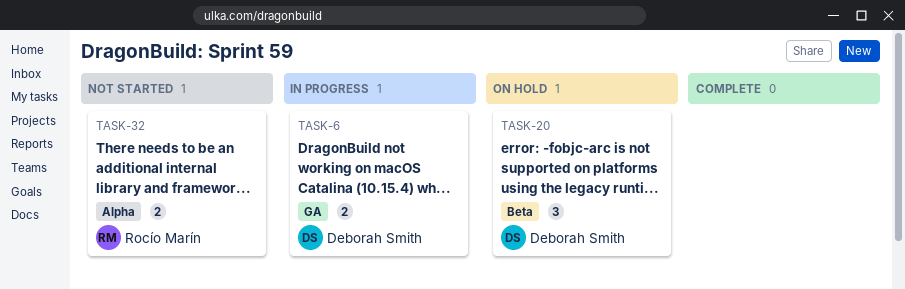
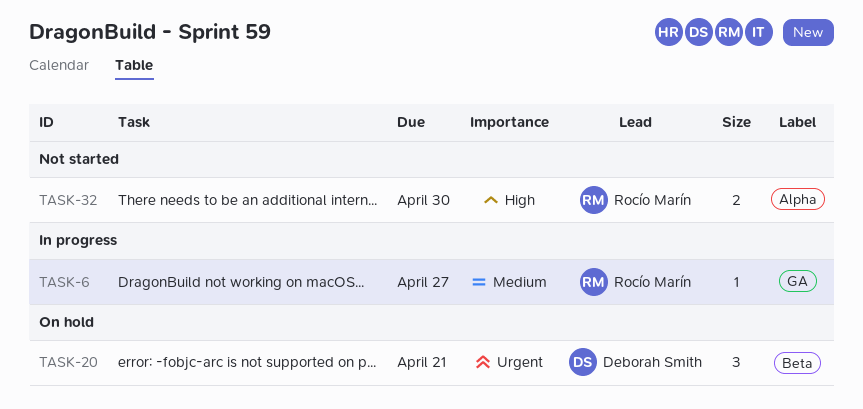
TASK-6, owner: Deborah Smith -> Rocío Marín
TASK-6, estimate: 2 -> 1

